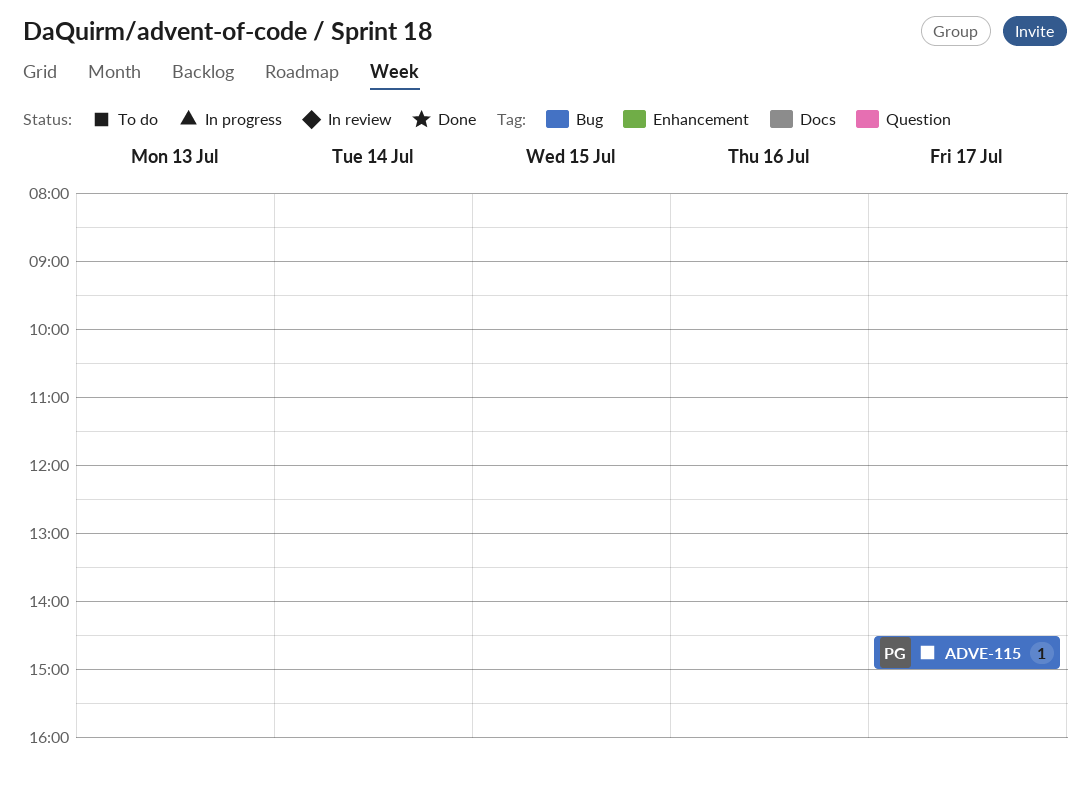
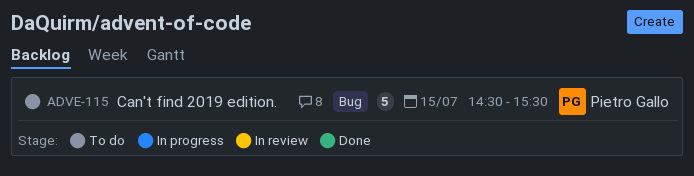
ADVE-115, estimate: 1 -> 5
ADVE-115, day: Jul 17 -> Jul 15
ADVE-115, ends: 15:00 -> 15:30

